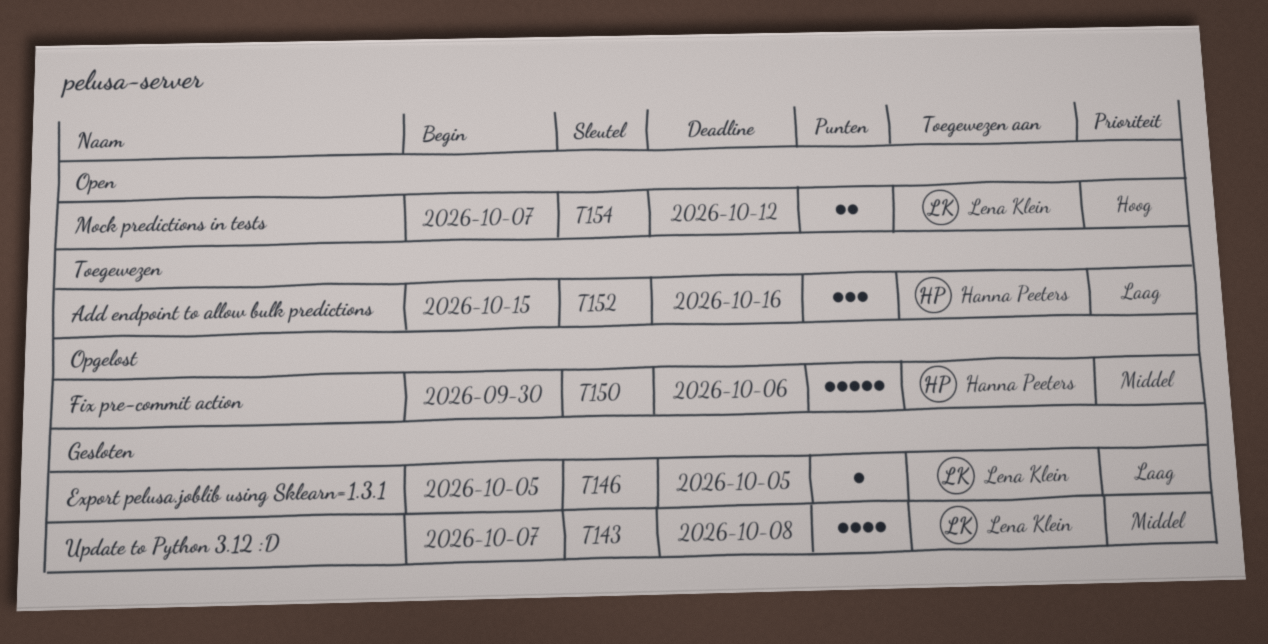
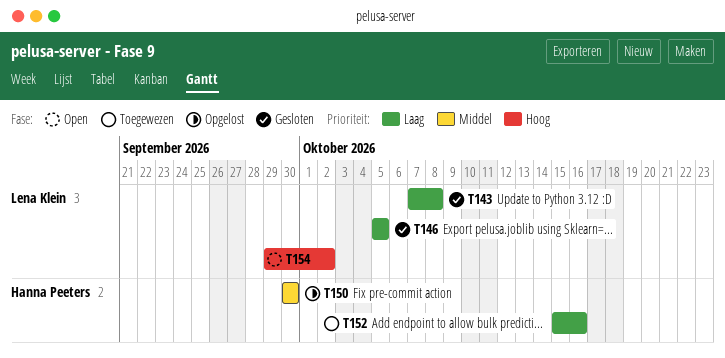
T143, priority: Middel -> Laag
T150, due: Oct 6 -> Sep 30
T154, start: Oct 7 -> Sep 29
T154, due: Oct 12 -> Oct 2

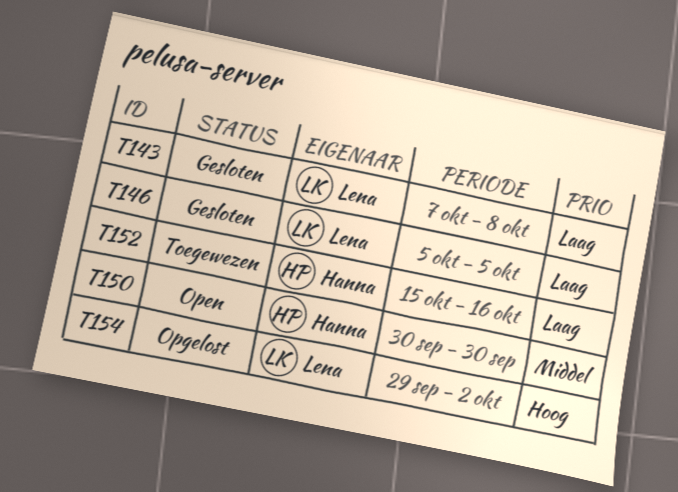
T150, status: Opgelost -> Open
T154, status: Open -> Opgelost

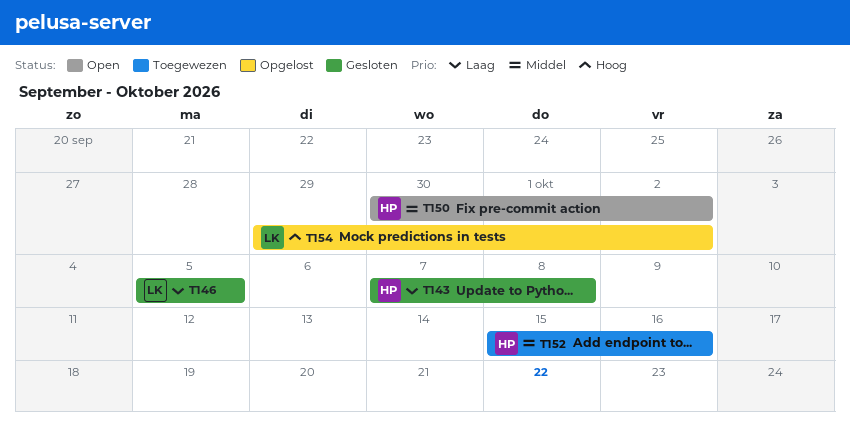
T143, owner: Lena -> Hanna
T150, due: Sep 30 -> Oct 2
T152, priority: Laag -> Middel

